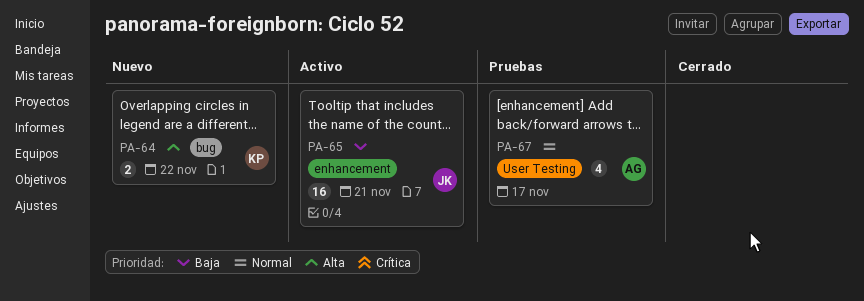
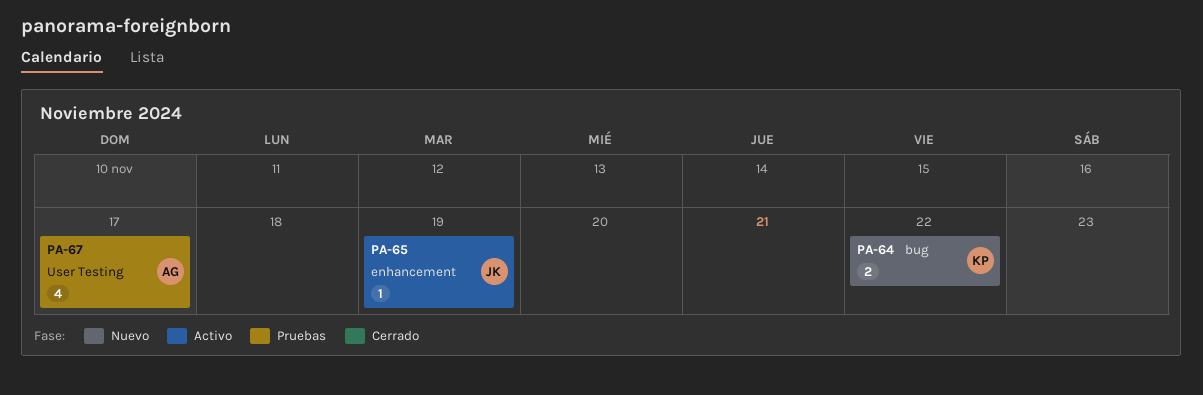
PA-65, estimate: 16 -> 1
PA-65, due: Nov 21 -> Nov 19

